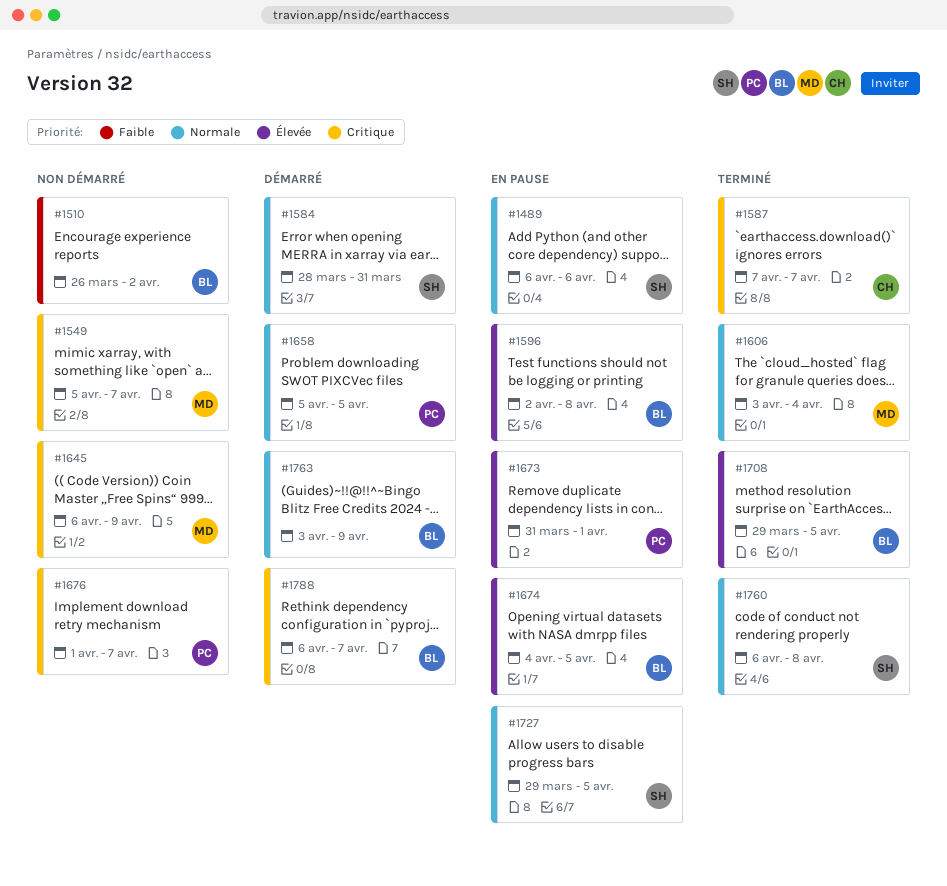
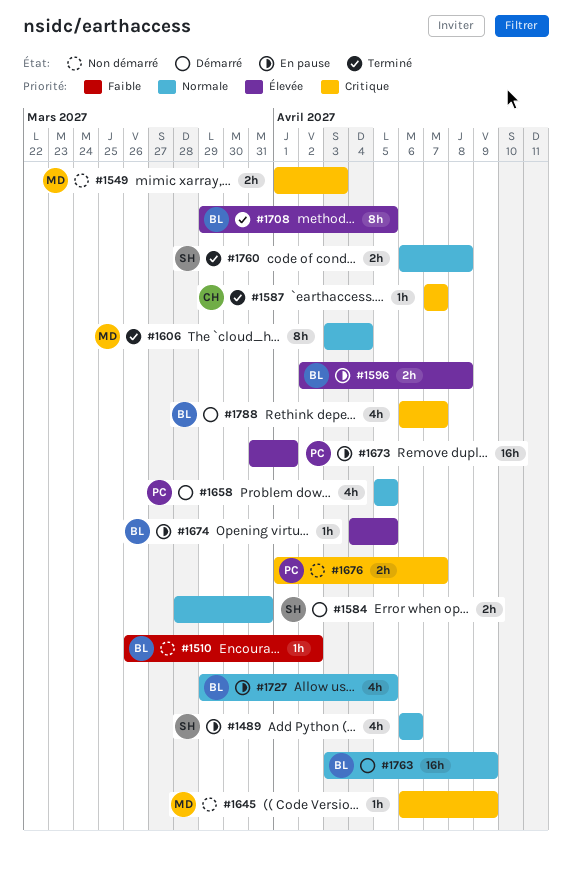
#1549, start: Apr 5 -> Apr 1
#1549, due: Apr 7 -> Apr 3
#1727, owner: SH -> BL

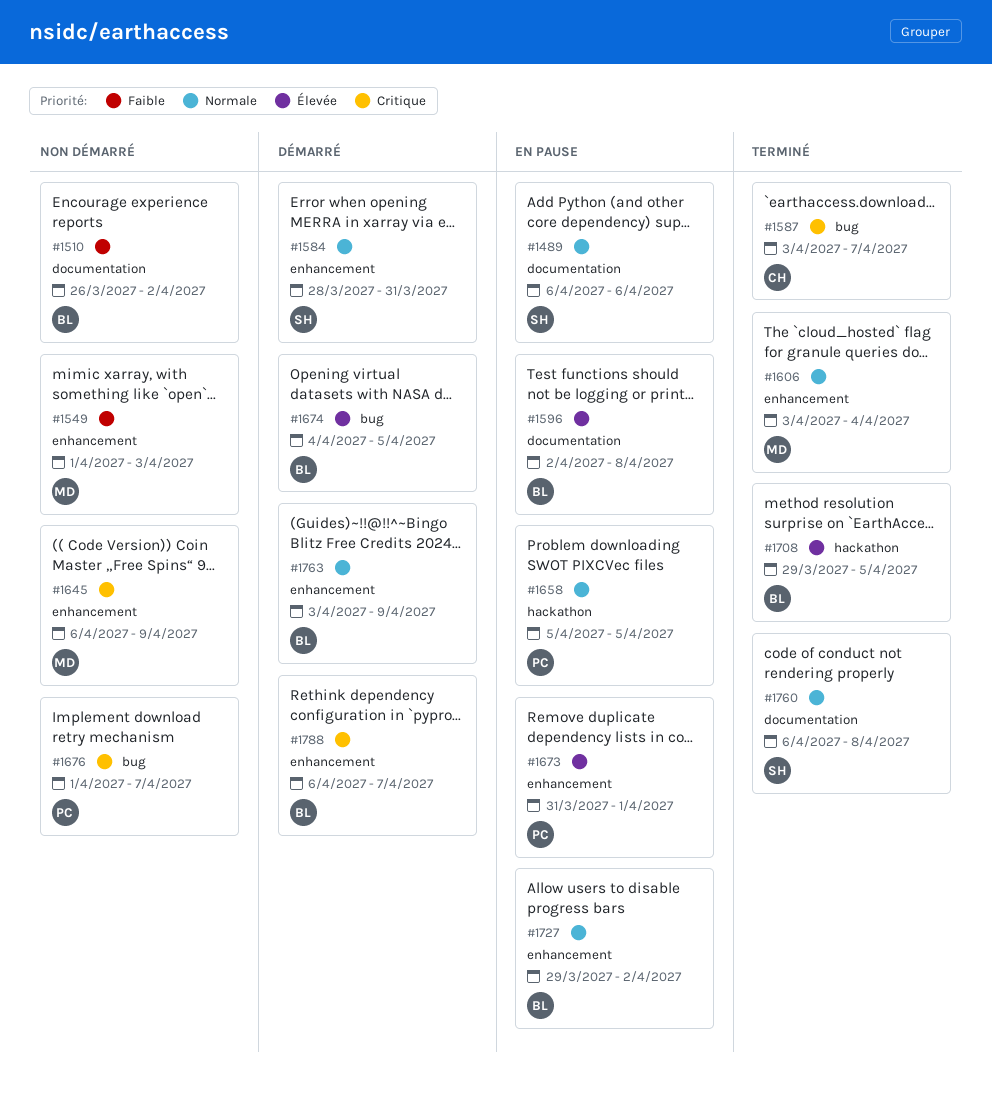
#1549, priority: Critique -> Faible
#1587, start: Apr 7 -> Apr 3
#1658, status: Démarré -> En pause
#1674, status: En pause -> Démarré
#1727, due: Apr 5 -> Apr 2

